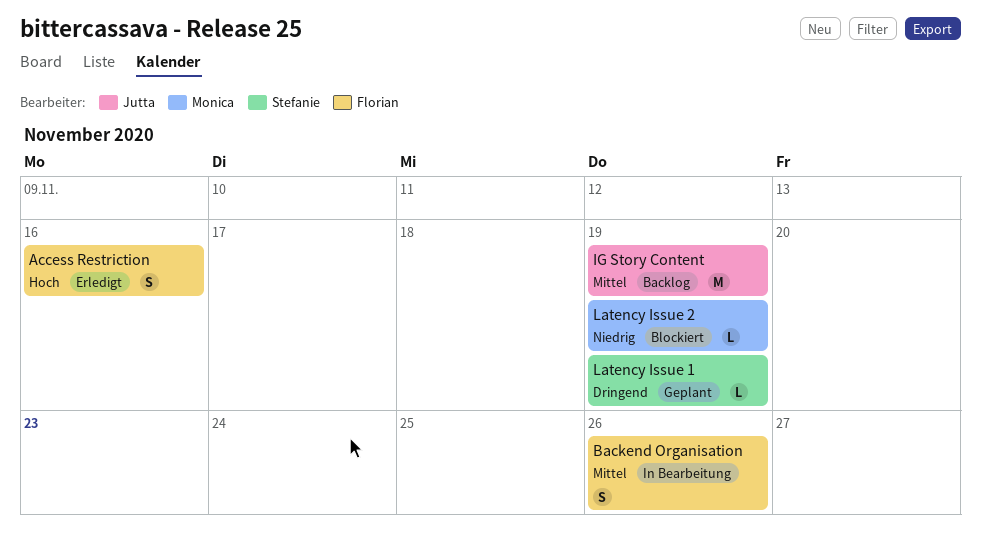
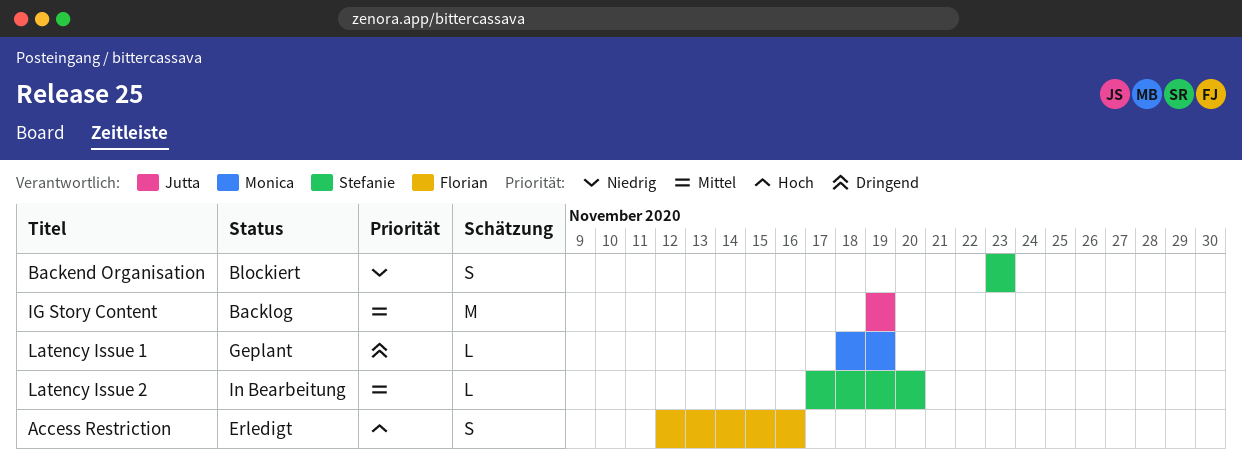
Backend Organisation, status: In Bearbeitung -> Blockiert
Backend Organisation, owner: Florian -> Stefanie
Backend Organisation, priority: Mittel -> Niedrig
Backend Organisation, due: Nov 26 -> Nov 23
Latency Issue 1, owner: Stefanie -> Monica
Latency Issue 2, status: Blockiert -> In Bearbeitung
Latency Issue 2, owner: Monica -> Stefanie
Latency Issue 2, priority: Niedrig -> Mittel
Latency Issue 2, due: Nov 19 -> Nov 20

